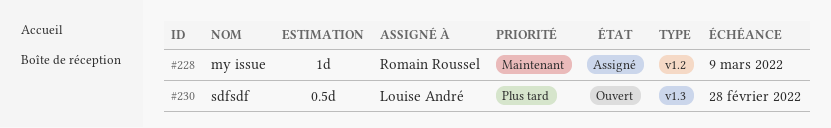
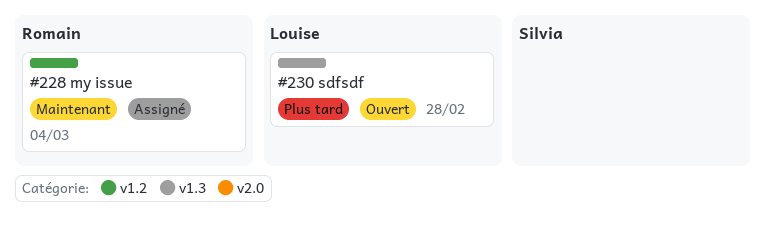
#228, due: Mar 9 -> Mar 4

